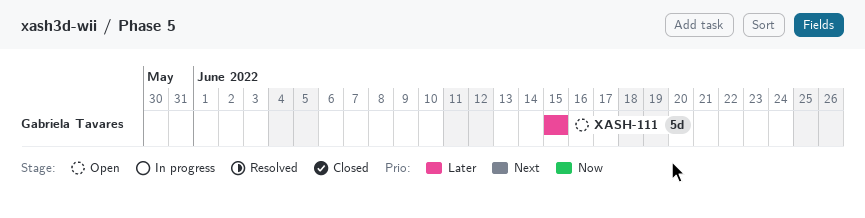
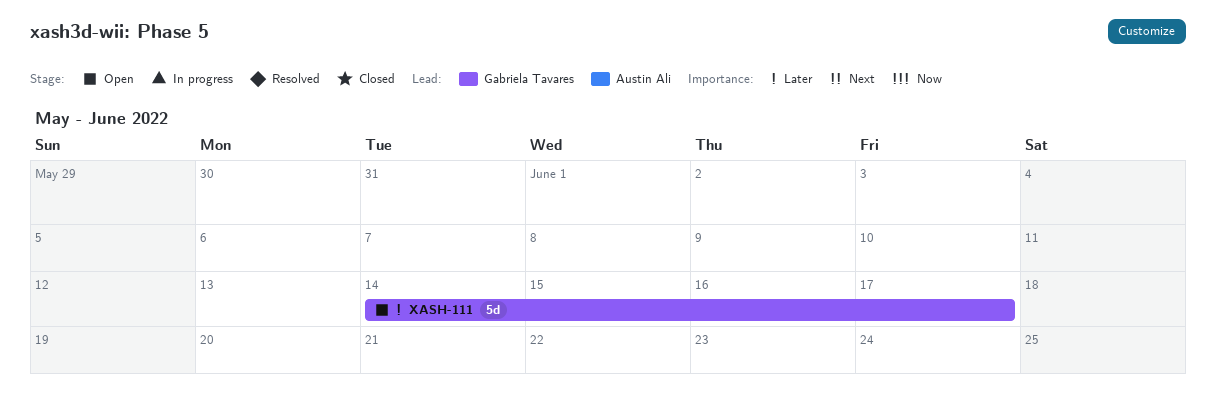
XASH-111, start: Jun 15 -> Jun 14
XASH-111, due: Jun 15 -> Jun 17

